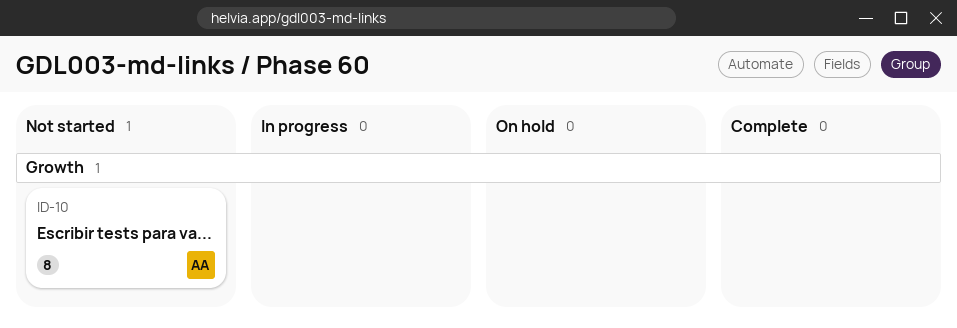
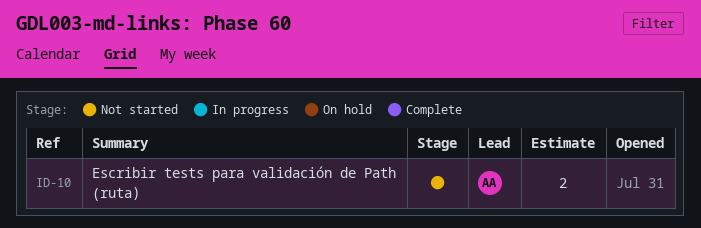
ID-10, estimate: 8 -> 2

